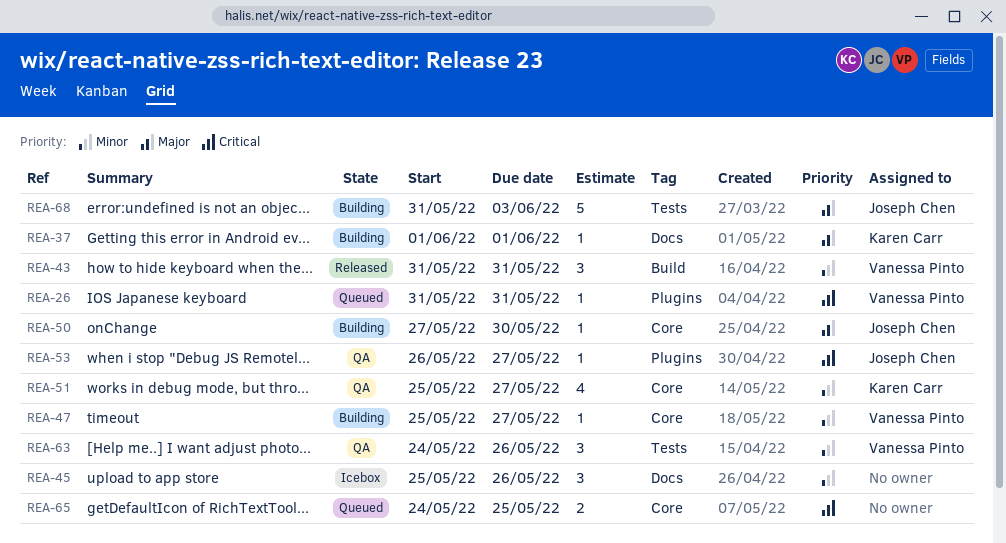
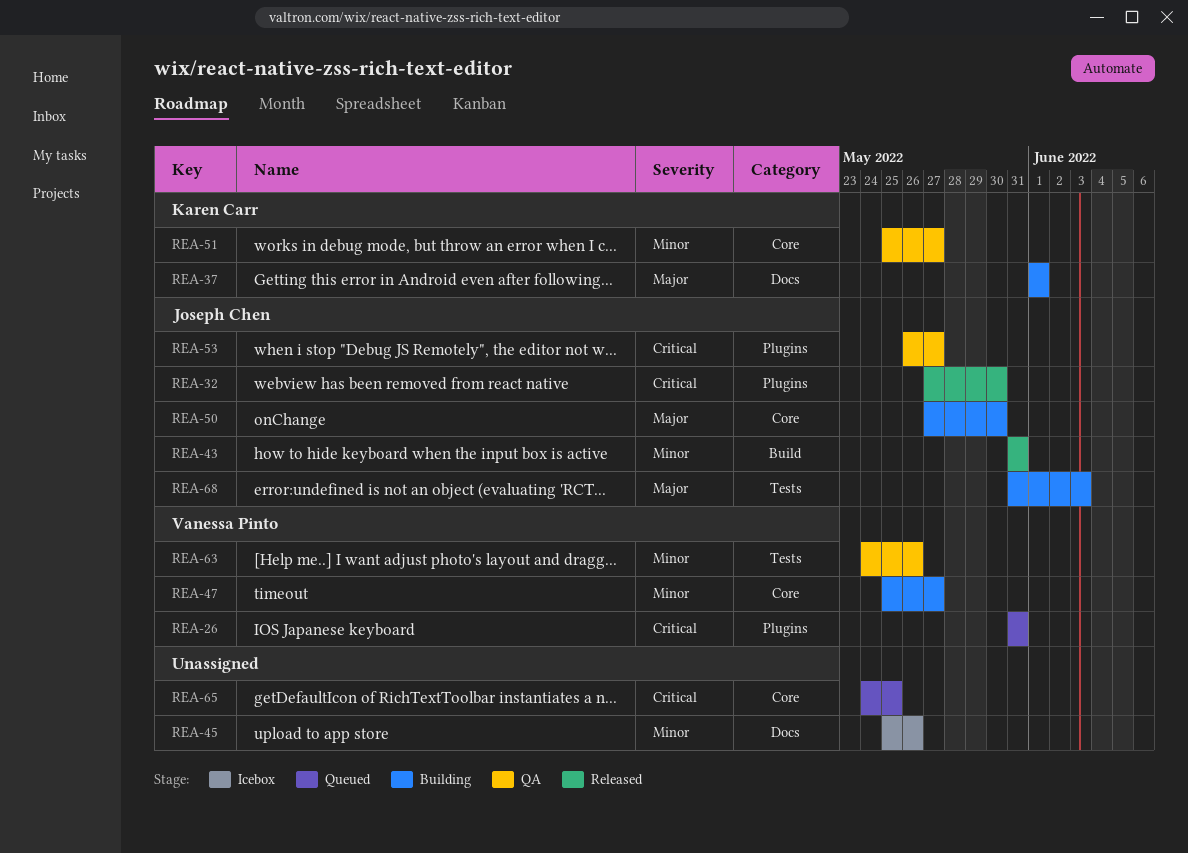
REA-32: none -> present
REA-43, owner: Vanessa Pinto -> Joseph Chen

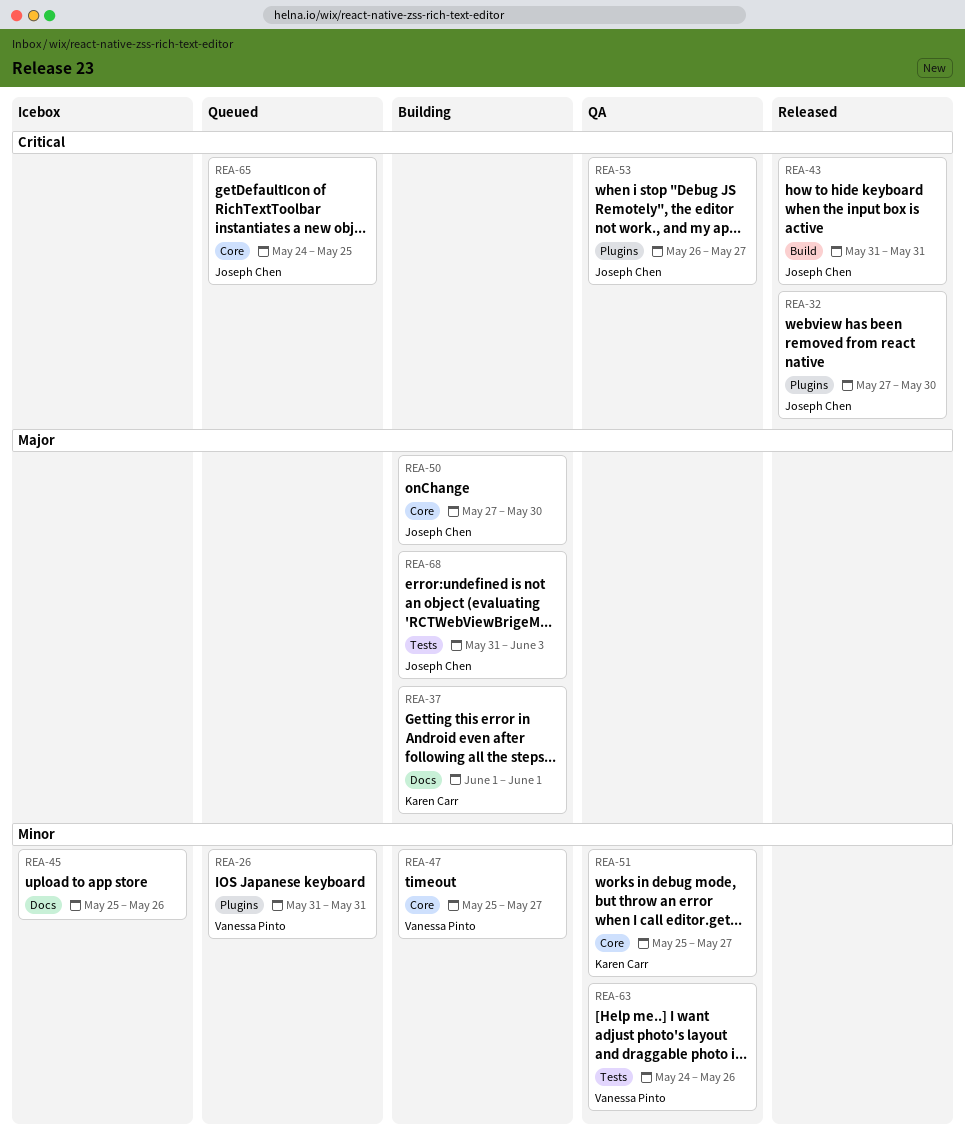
REA-26, priority: Critical -> Minor
REA-43, priority: Minor -> Critical
REA-65, owner: none -> Joseph Chen

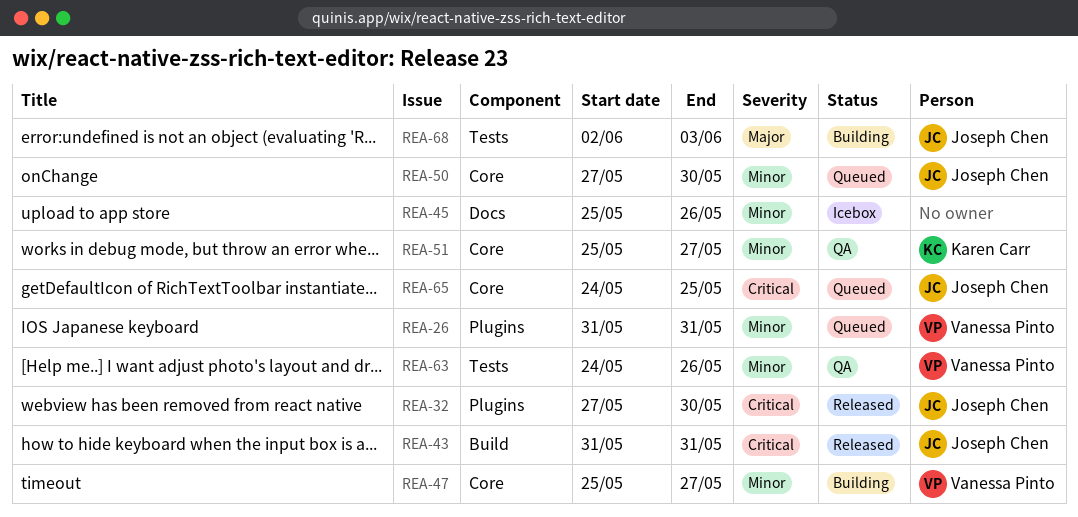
REA-37: present -> none
REA-50, status: Building -> Queued
REA-50, priority: Major -> Minor
REA-53: present -> none
REA-68, start: May 31 -> Jun 2

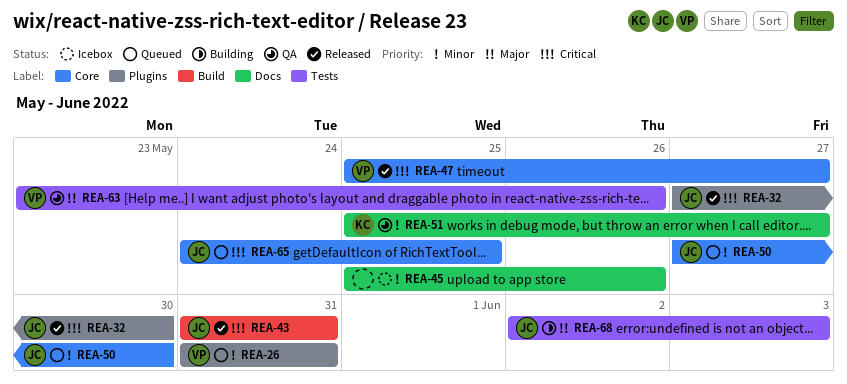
REA-47, status: Building -> Released
REA-47, priority: Minor -> Critical
REA-51, label: Core -> Docs
REA-63, priority: Minor -> Major
REA-63, start: May 24 -> May 23

